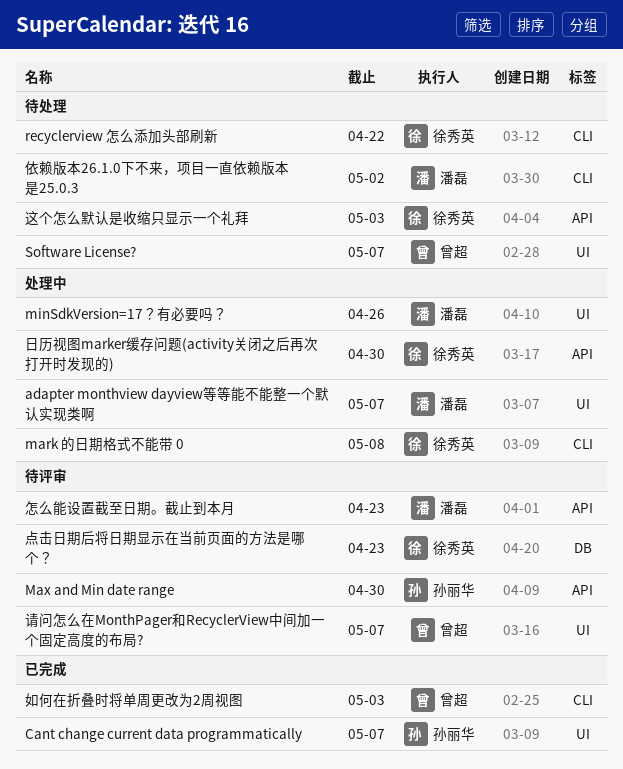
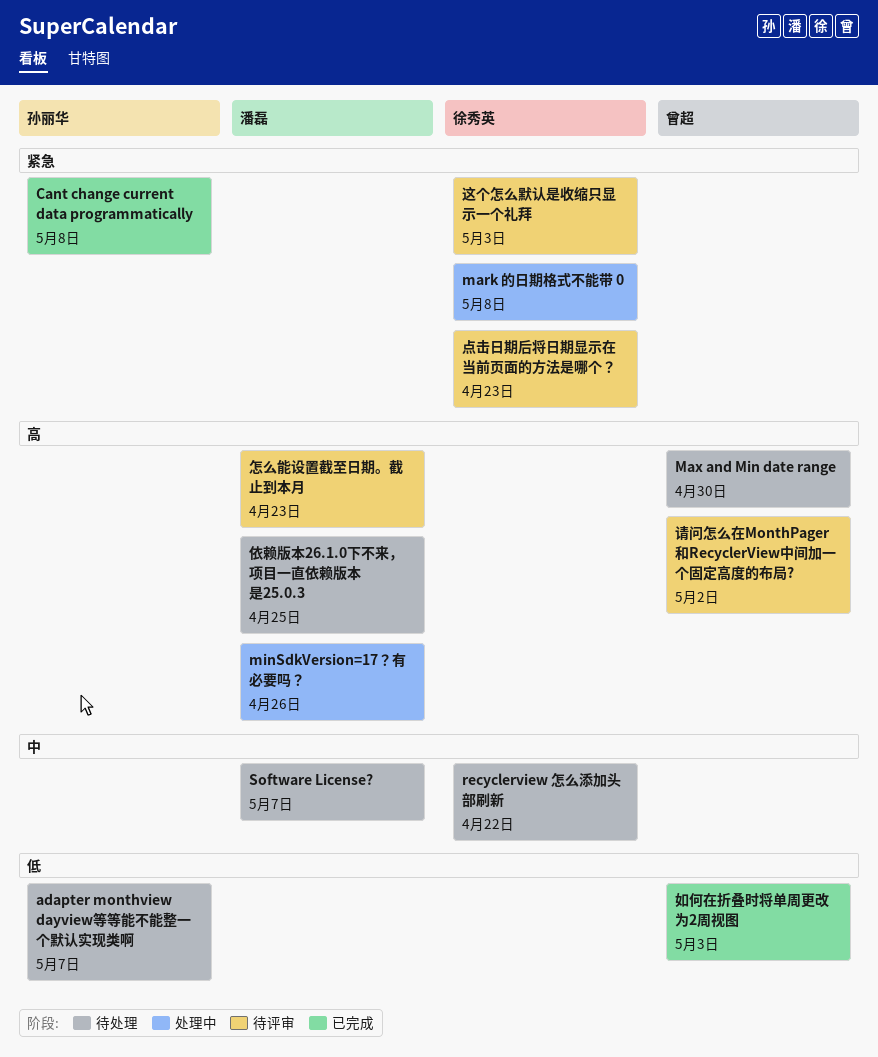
adapter monthview dayview等等能不能整一个默认实现类啊, status: 处理中 -> 待处理
adapter monthview dayview等等能不能整一个默认实现类啊, owner: 潘磊 -> 孙丽华
Cant change current data programmatically, due: May 7 -> May 8
Max and Min date range, status: 待评审 -> 待处理
Max and Min date range, owner: 孙丽华 -> 曾超
Software License?, owner: 曾超 -> 潘磊
依赖版本26.1.0下不来，项目一直依赖版本是25.0.3, due: May 2 -> Apr 25
日历视图marker缓存问题(activity关闭之后再次打开时发现的): present -> none
请问怎么在MonthPager和RecyclerView中间加一个固定高度的布局?, due: May 7 -> May 2
这个怎么默认是收缩只显示一个礼拜, status: 待处理 -> 待评审

